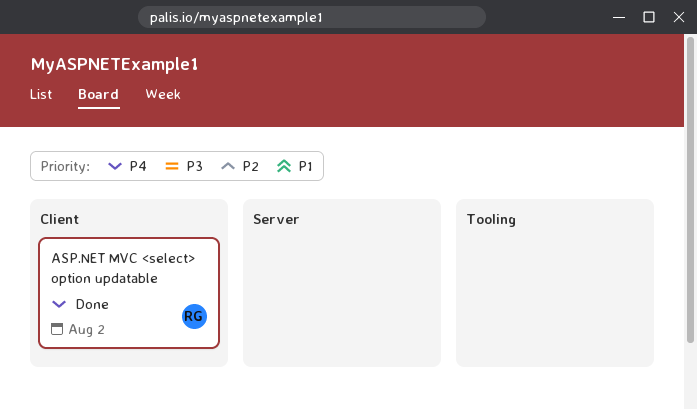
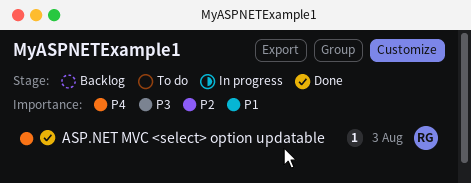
ASP.NET MVC <select> option updatable, due: Aug 2 -> Aug 3

